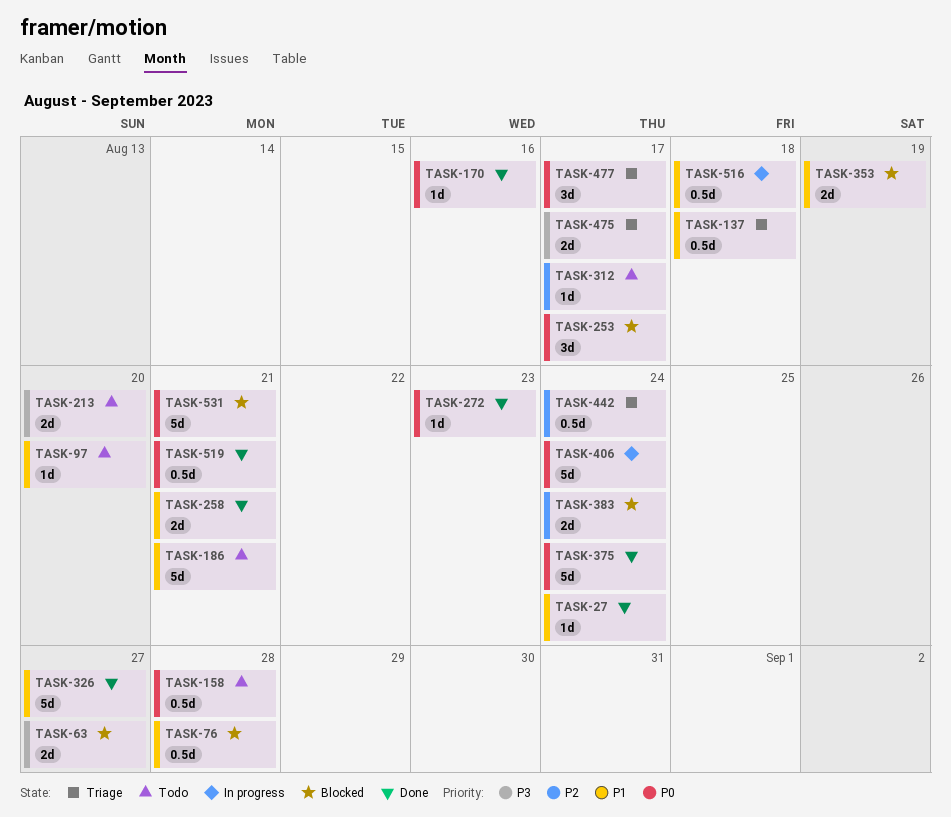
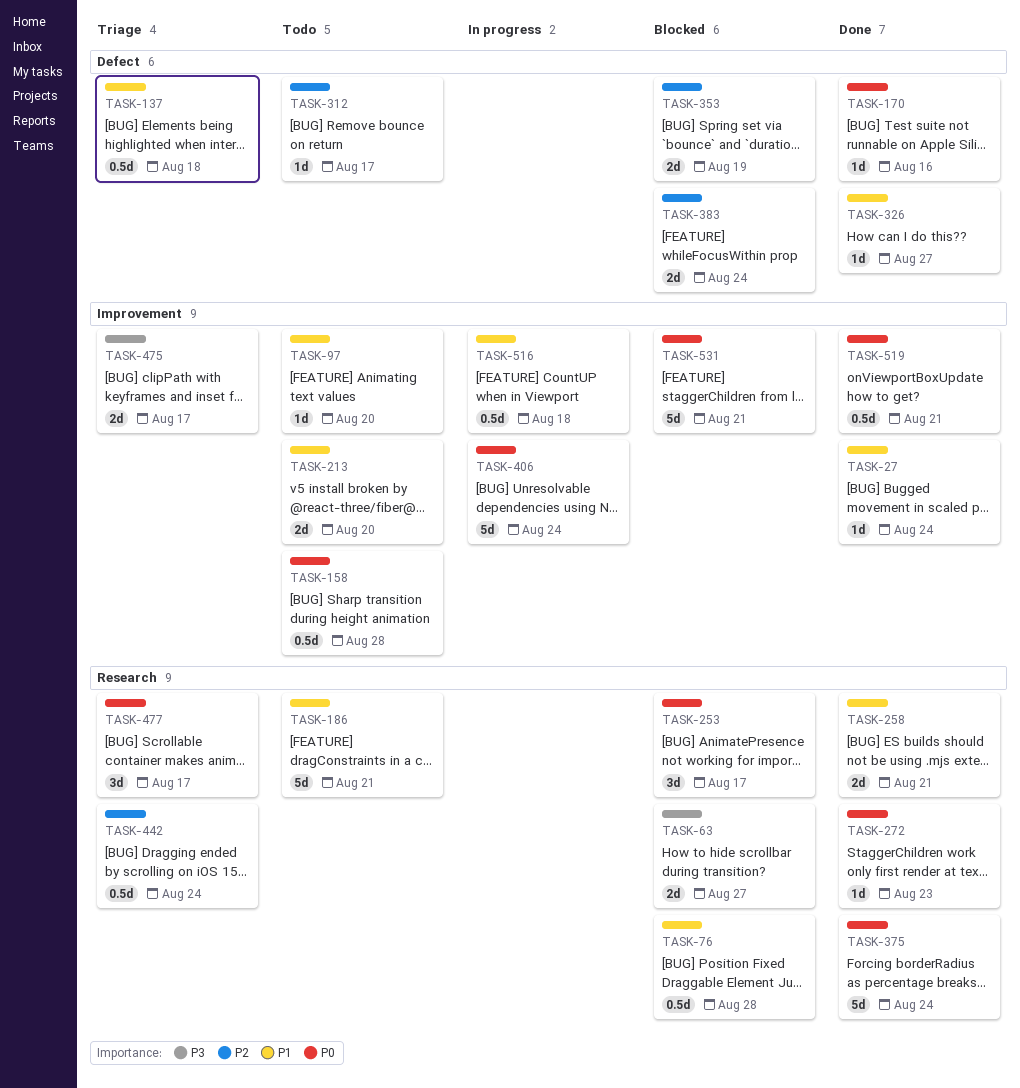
TASK-213, priority: P3 -> P1
TASK-326, estimate: 5d -> 1d
TASK-353, priority: P1 -> P2

